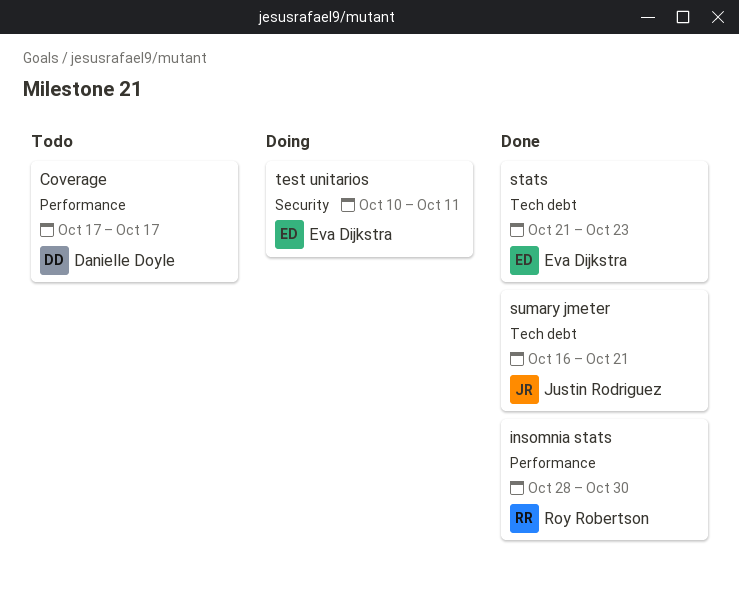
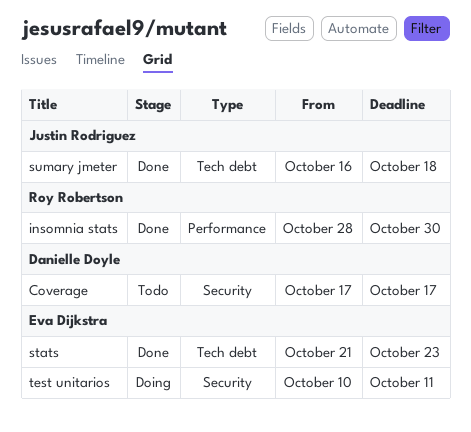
Coverage, label: Performance -> Security
sumary jmeter, due: Oct 21 -> Oct 18

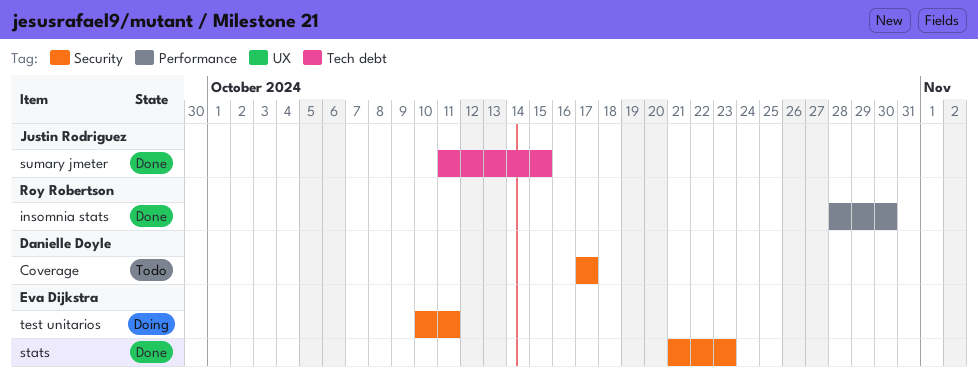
stats, label: Tech debt -> Security
sumary jmeter, start: Oct 16 -> Oct 11
sumary jmeter, due: Oct 18 -> Oct 15

